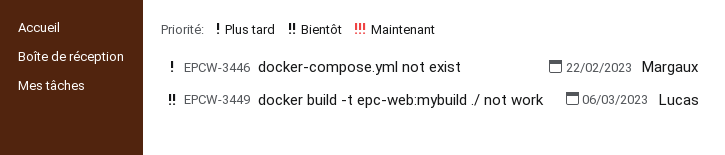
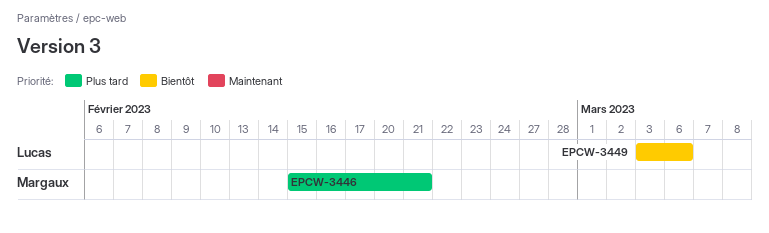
EPCW-3446, due: Feb 22 -> Feb 21

